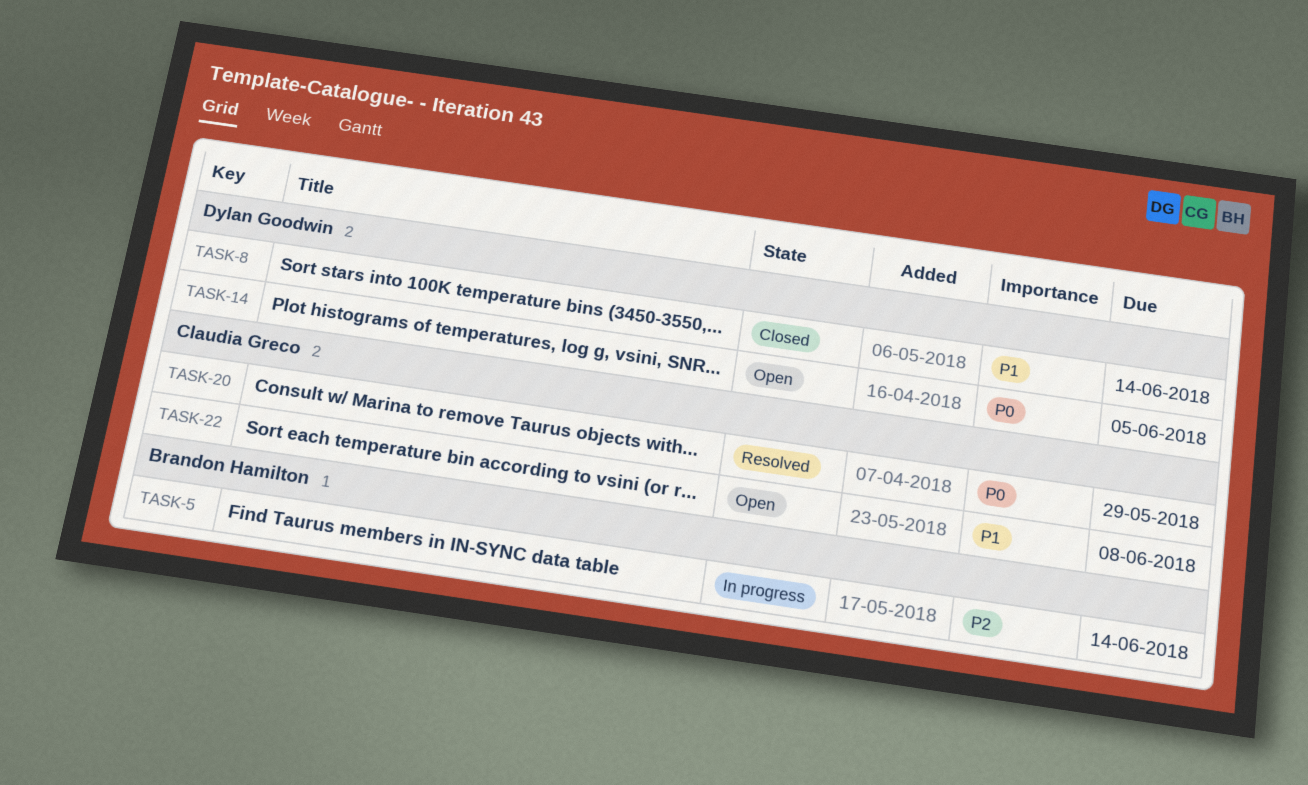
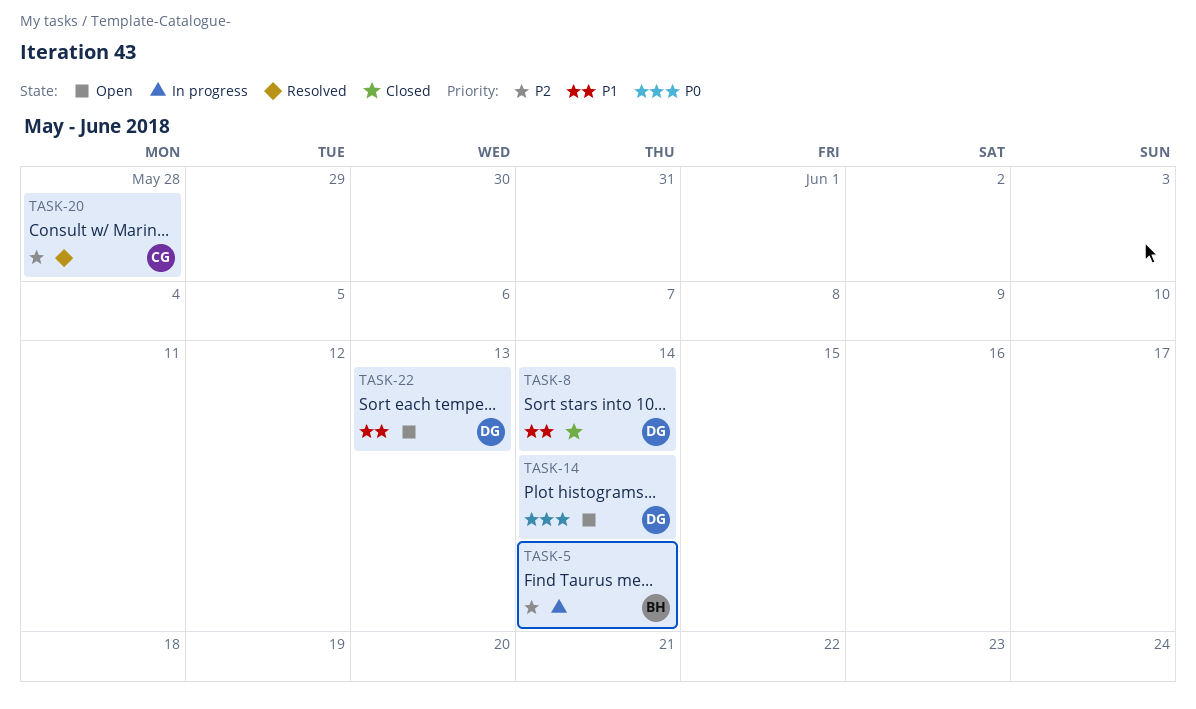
TASK-14, due: Jun 5 -> Jun 14
TASK-20, priority: P0 -> P2
TASK-20, due: May 29 -> May 28
TASK-22, owner: Claudia Greco -> Dylan Goodwin
TASK-22, due: Jun 8 -> Jun 13

